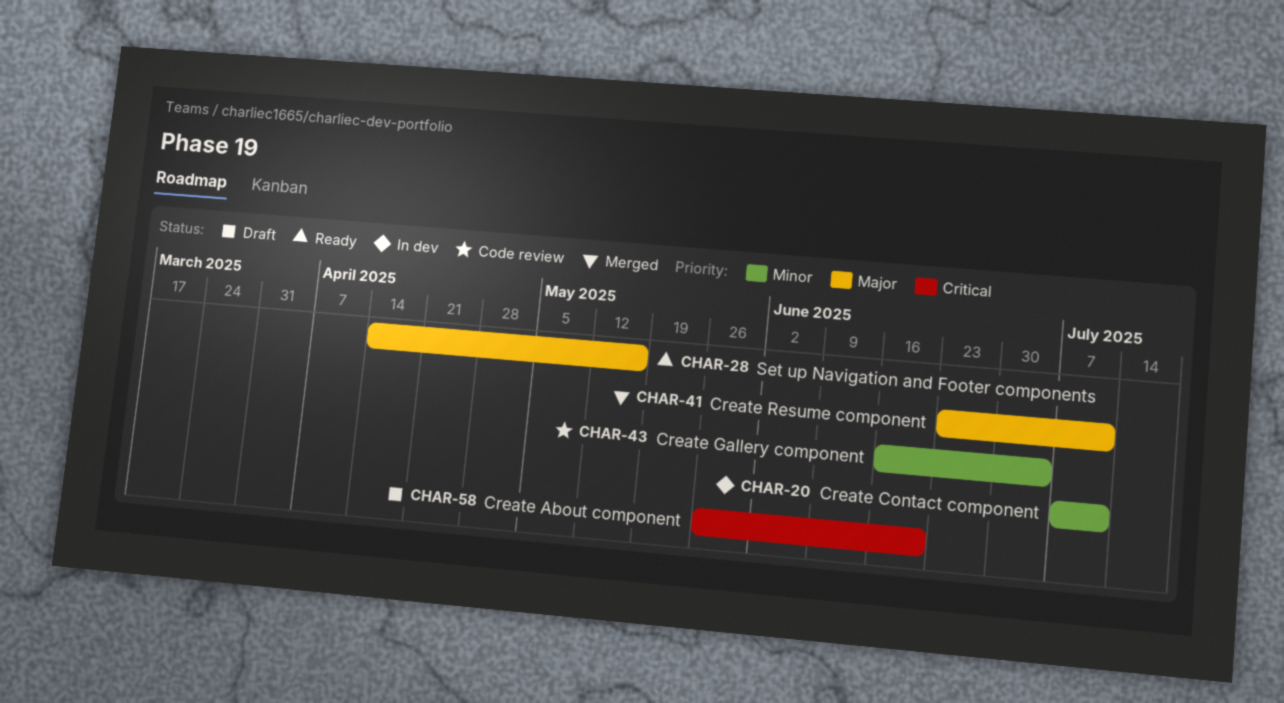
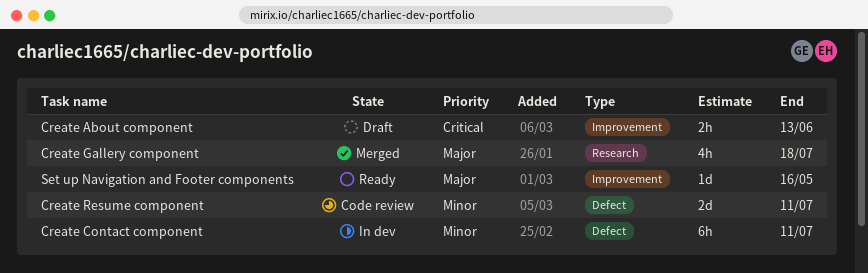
Create About component, due: Jun 20 -> Jun 13
Create Gallery component, status: Code review -> Merged
Create Gallery component, priority: Minor -> Major
Create Gallery component, due: Jul 4 -> Jul 18
Create Resume component, status: Merged -> Code review
Create Resume component, priority: Major -> Minor

